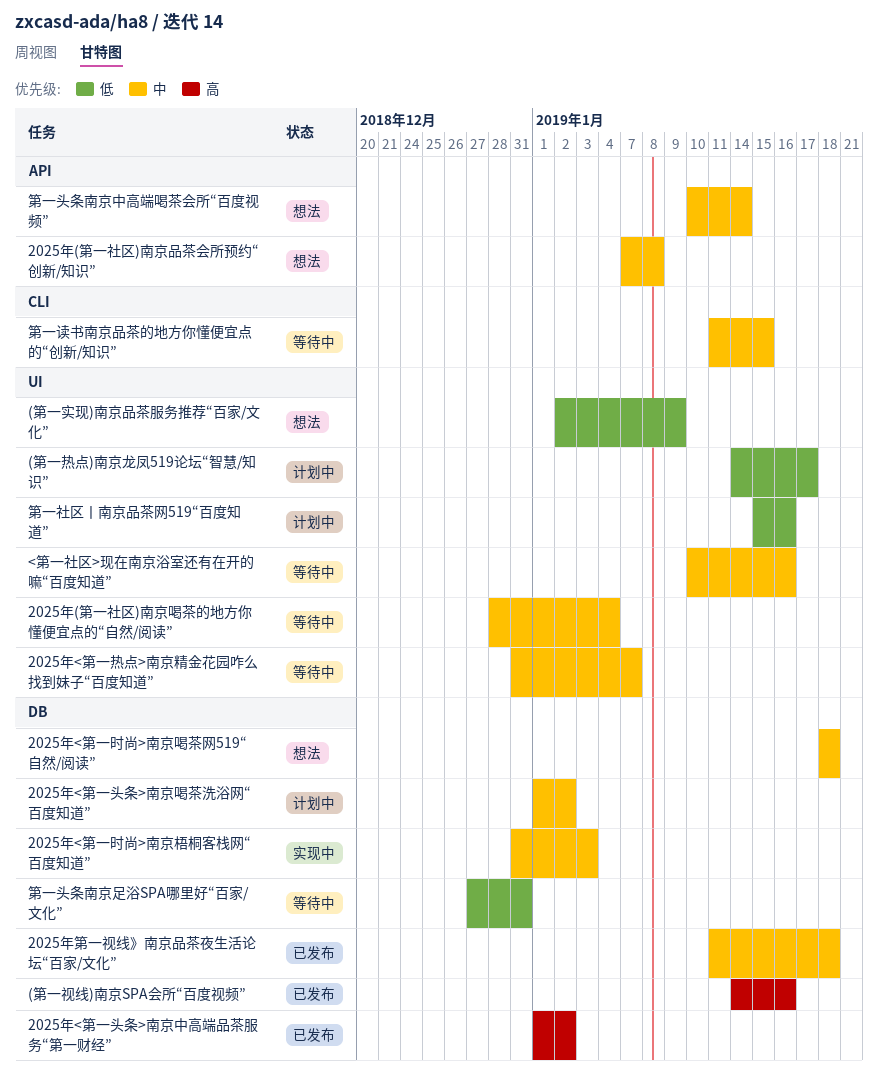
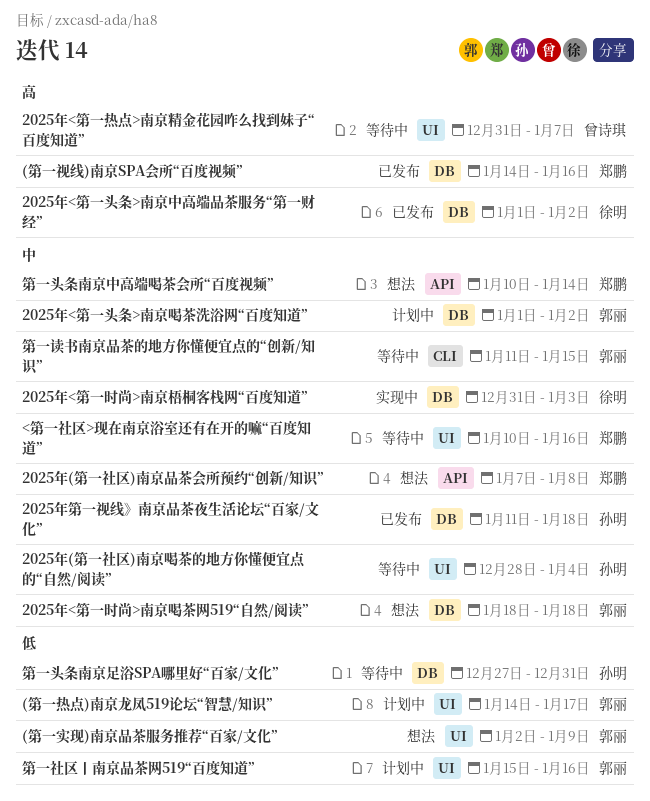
2025年<第一热点>南京精金花园咋么找到妹子“百度知道”, priority: 中 -> 高

